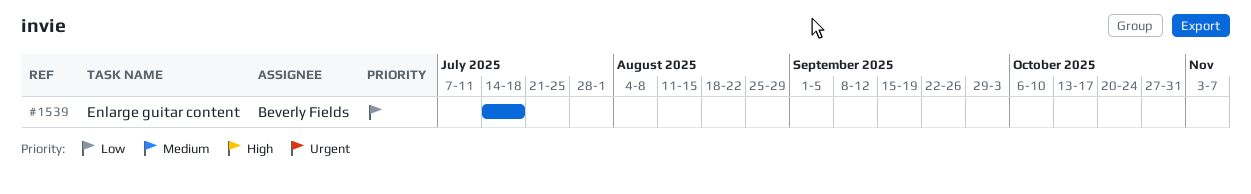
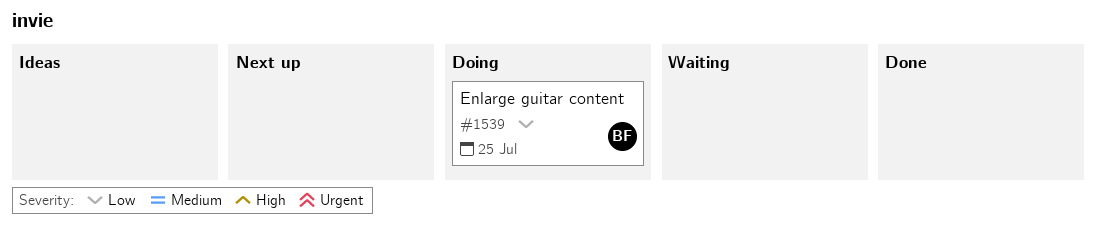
#1539, due: Jul 18 -> Jul 25

